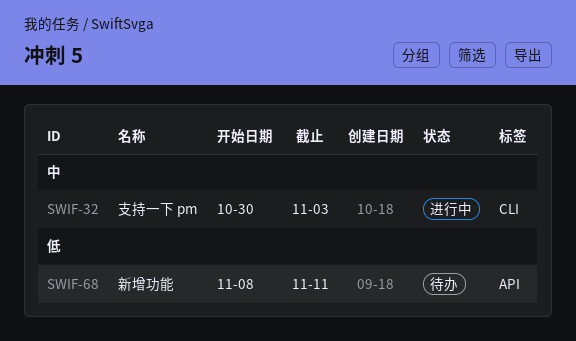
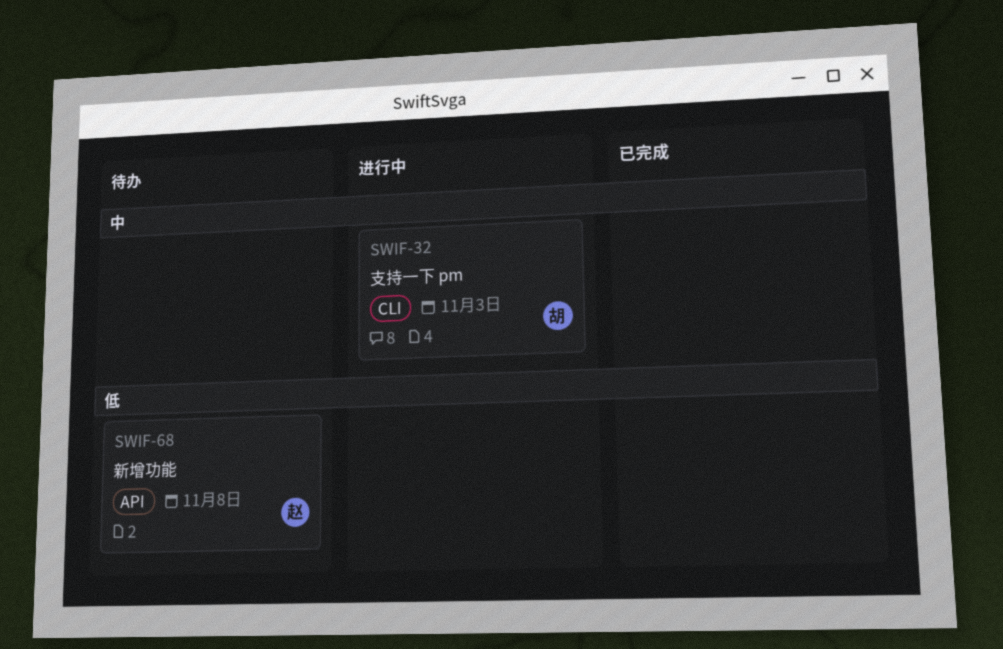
SWIF-68, due: Nov 11 -> Nov 8

